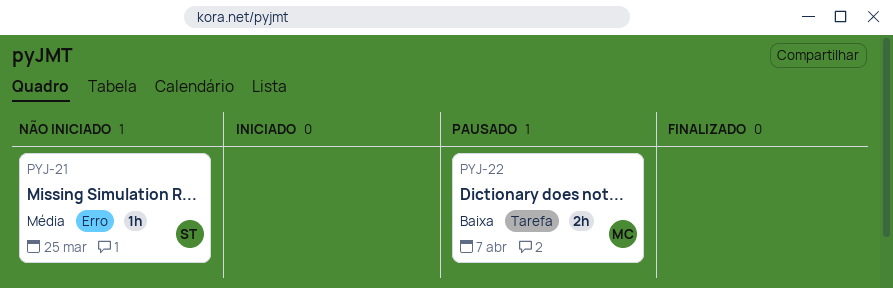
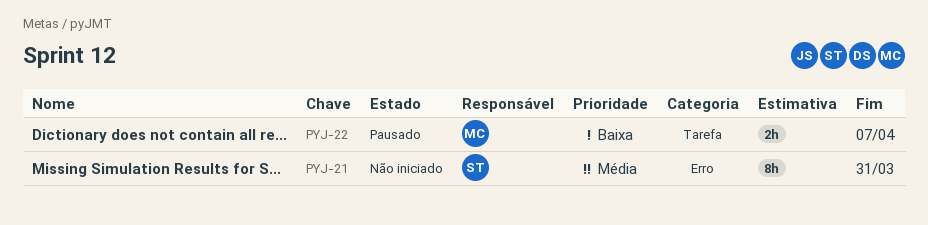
PYJ-21, estimate: 1h -> 8h
PYJ-21, due: Mar 25 -> Mar 31

